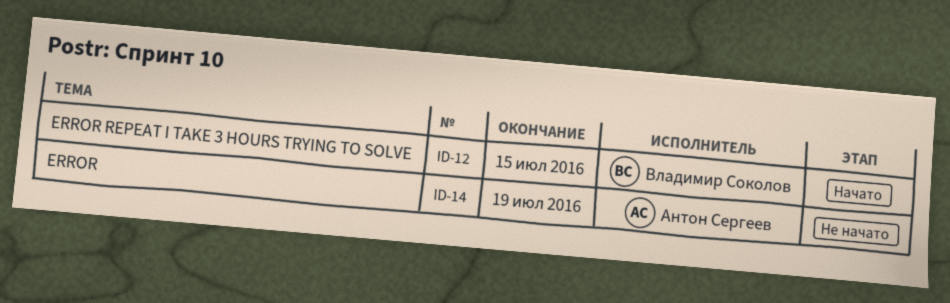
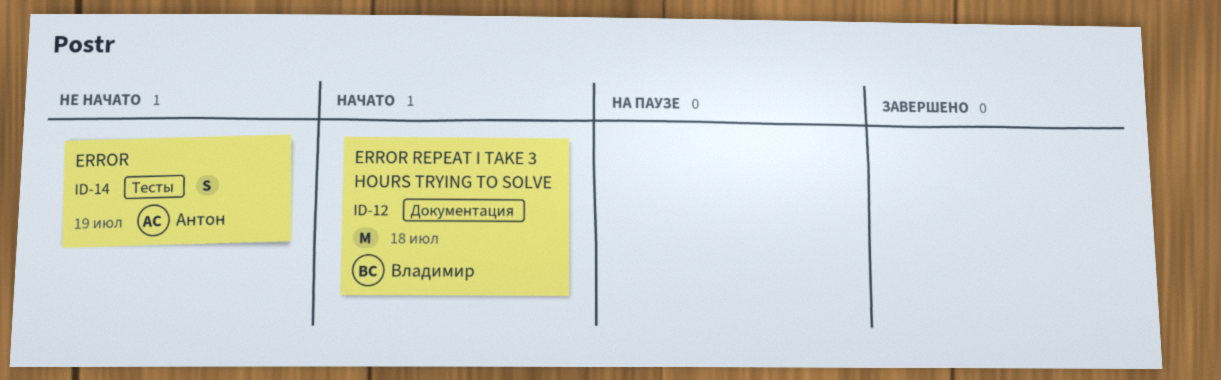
ID-12, due: Jul 15 -> Jul 18

